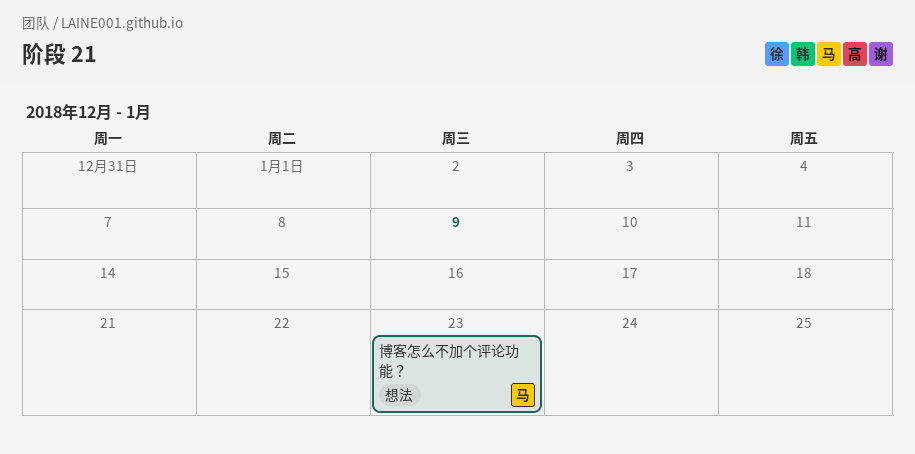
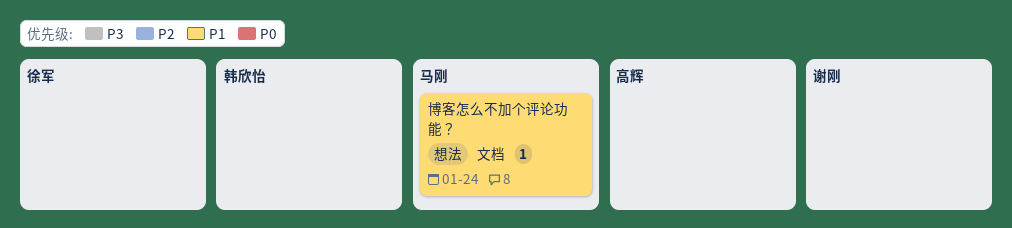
博客怎么不加个评论功能？, due: Jan 23 -> Jan 24

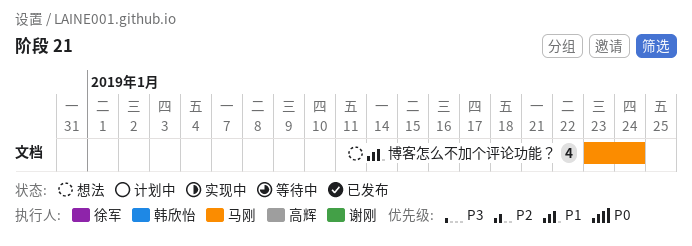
博客怎么不加个评论功能？, estimate: 1 -> 4

